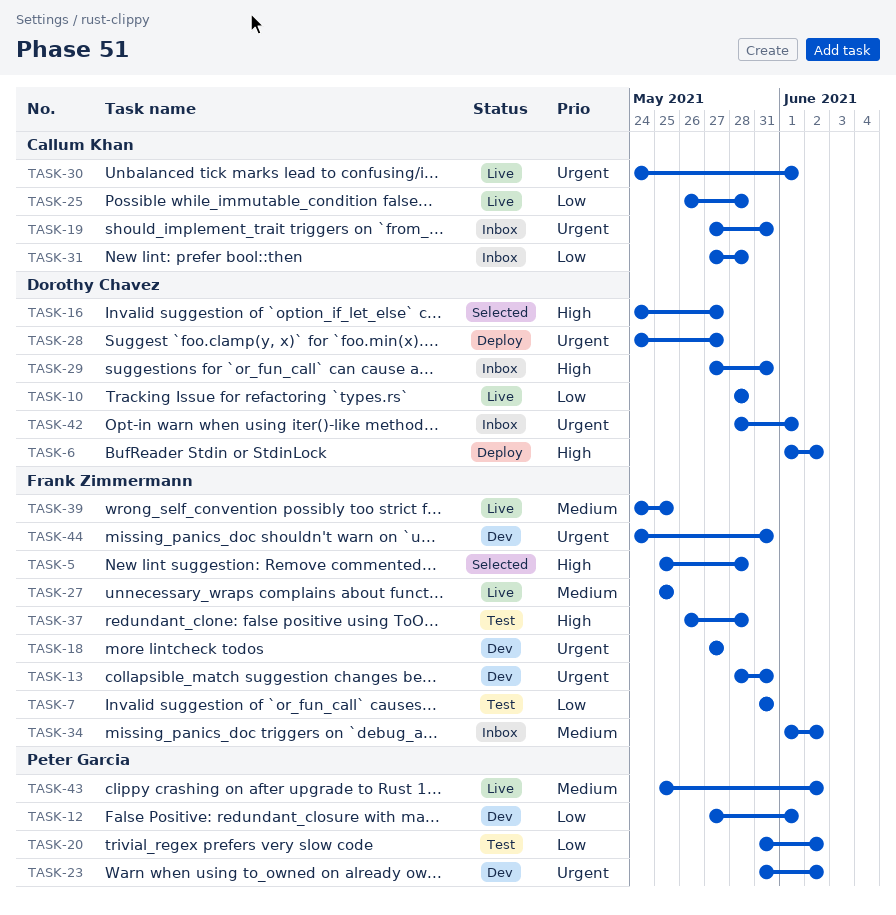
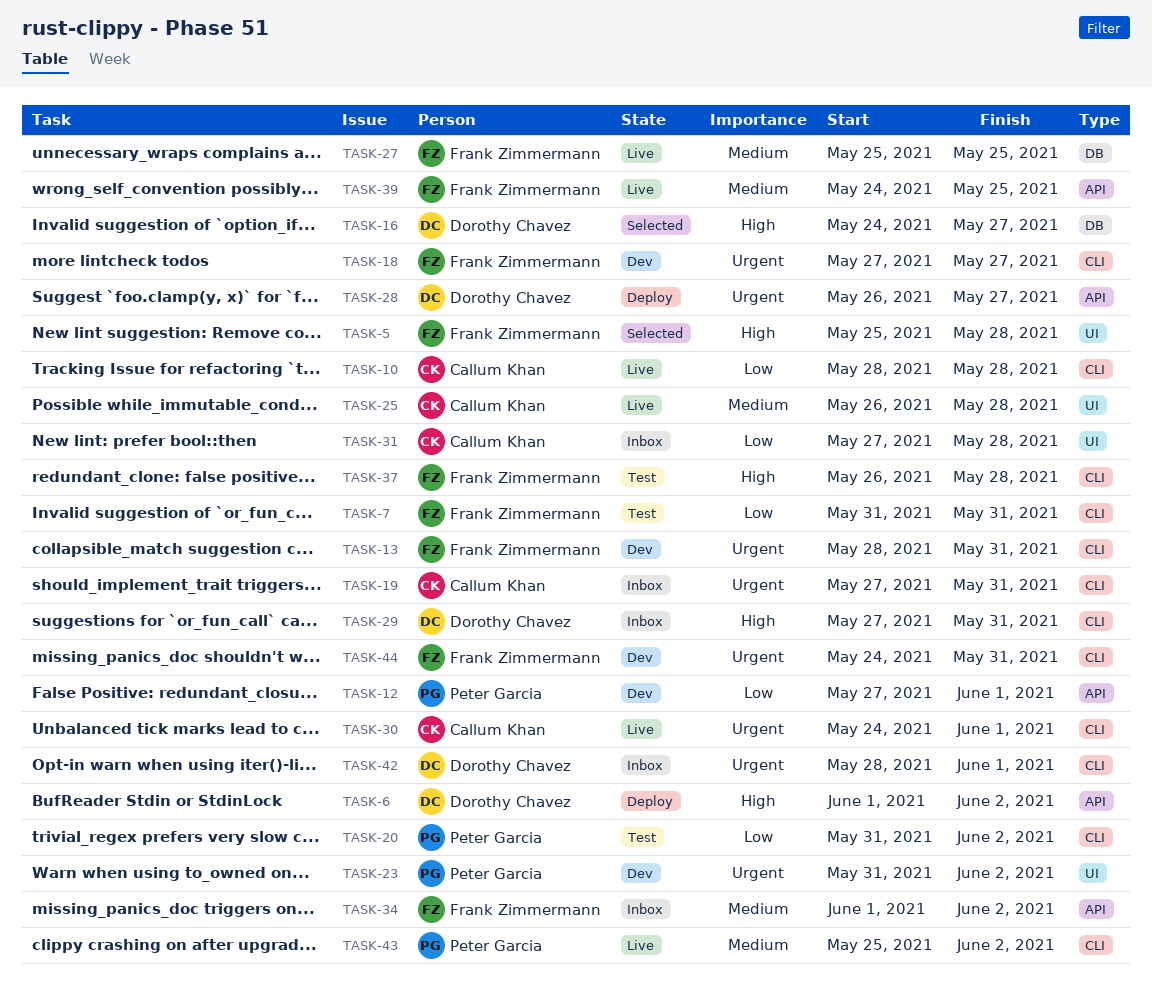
TASK-10, owner: Dorothy Chavez -> Callum Khan
TASK-25, priority: Low -> Medium
TASK-28, start: May 24 -> May 26

